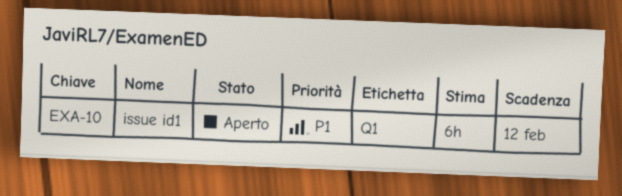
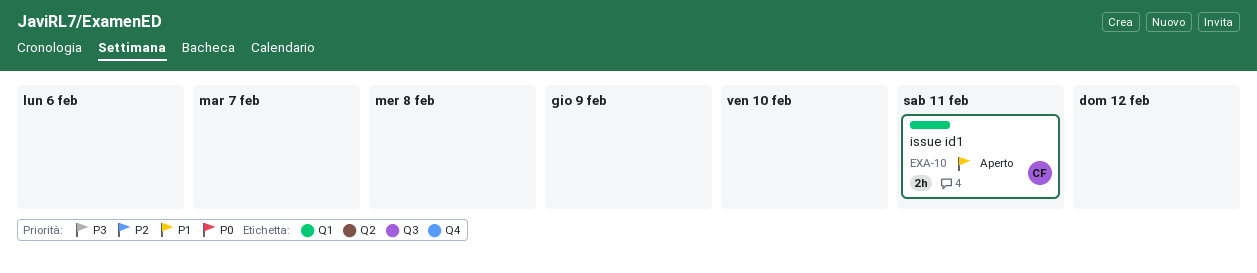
EXA-10, estimate: 6h -> 2h
EXA-10, due: Feb 12 -> Feb 11

